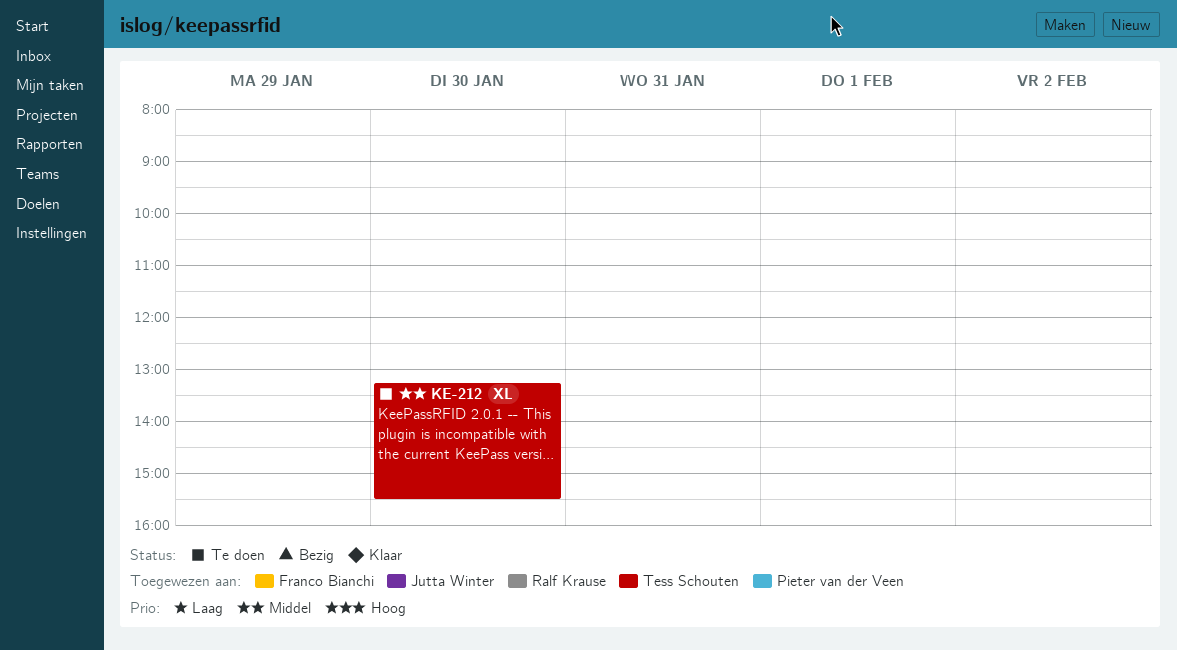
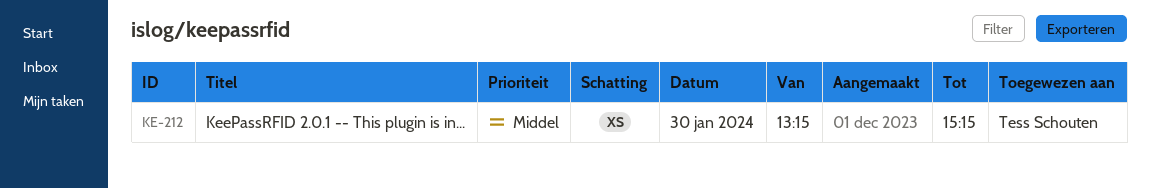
KE-212, estimate: XL -> XS
KE-212, ends: 15:30 -> 15:15

